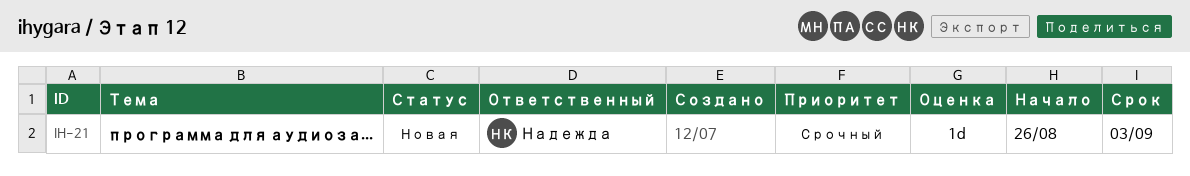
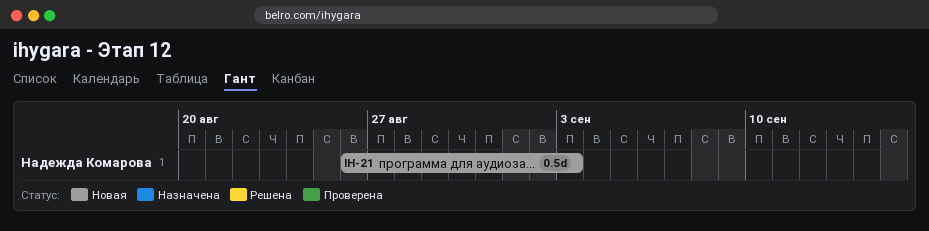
IH-21, estimate: 1d -> 0.5d

